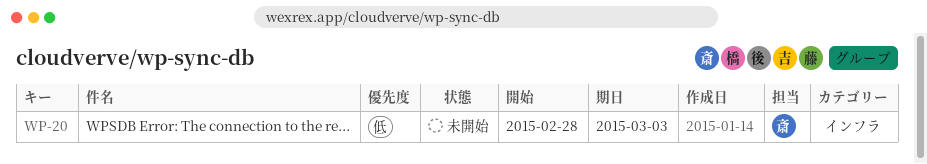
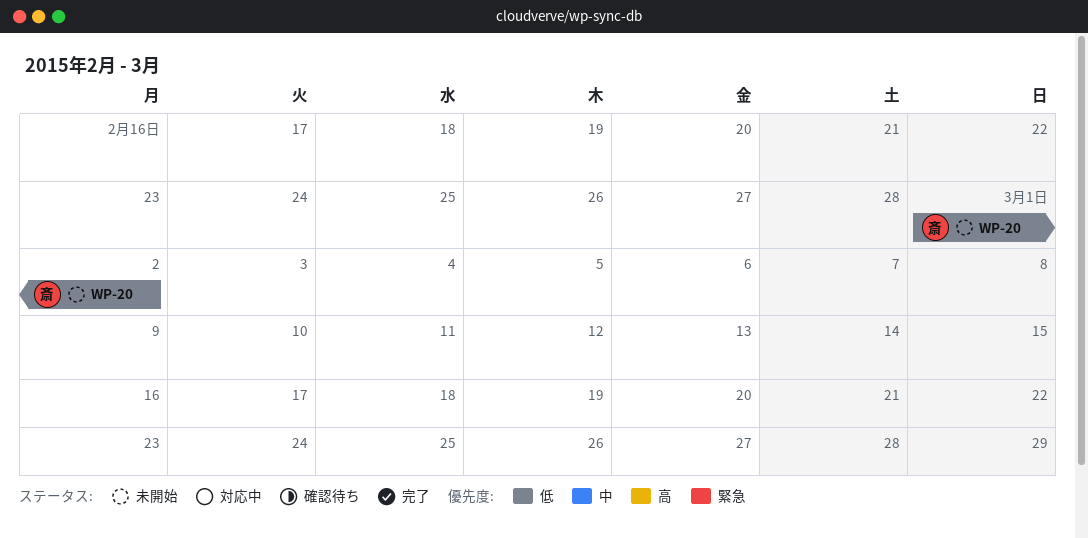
WP-20, start: Feb 28 -> Mar 1
WP-20, due: Mar 3 -> Mar 2

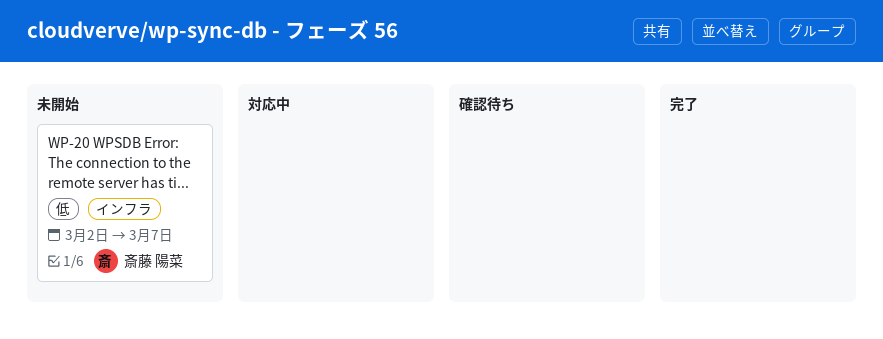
WP-20, start: Mar 1 -> Mar 2
WP-20, due: Mar 2 -> Mar 7

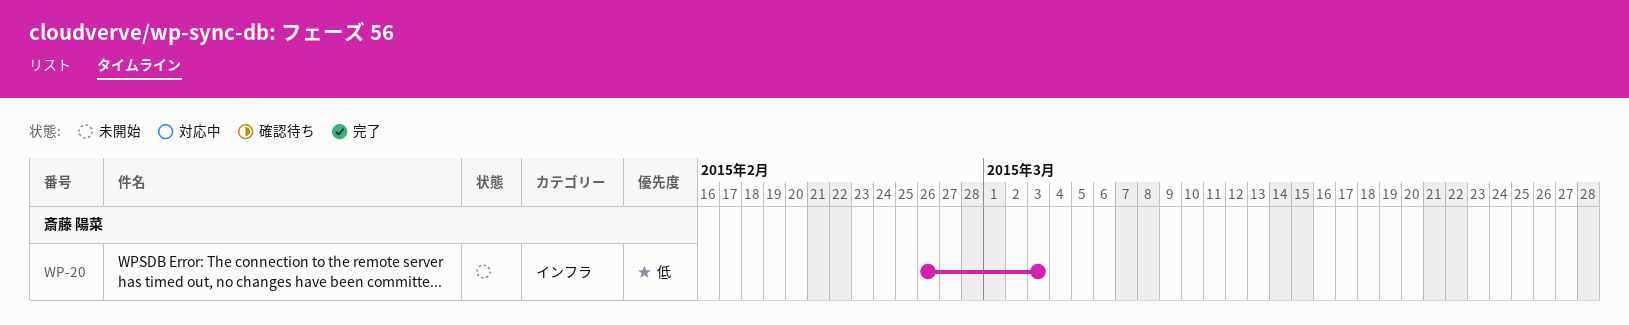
WP-20, start: Mar 2 -> Feb 26
WP-20, due: Mar 7 -> Mar 3

